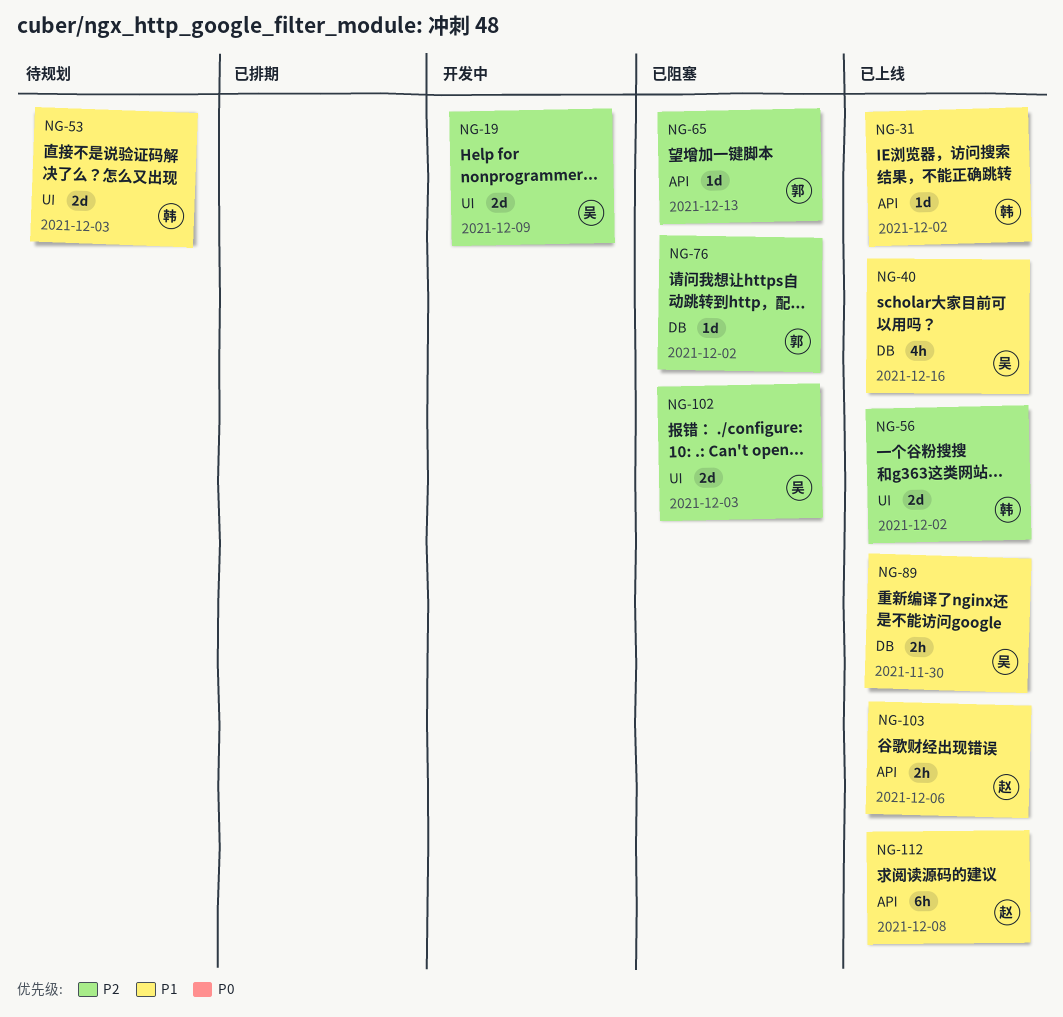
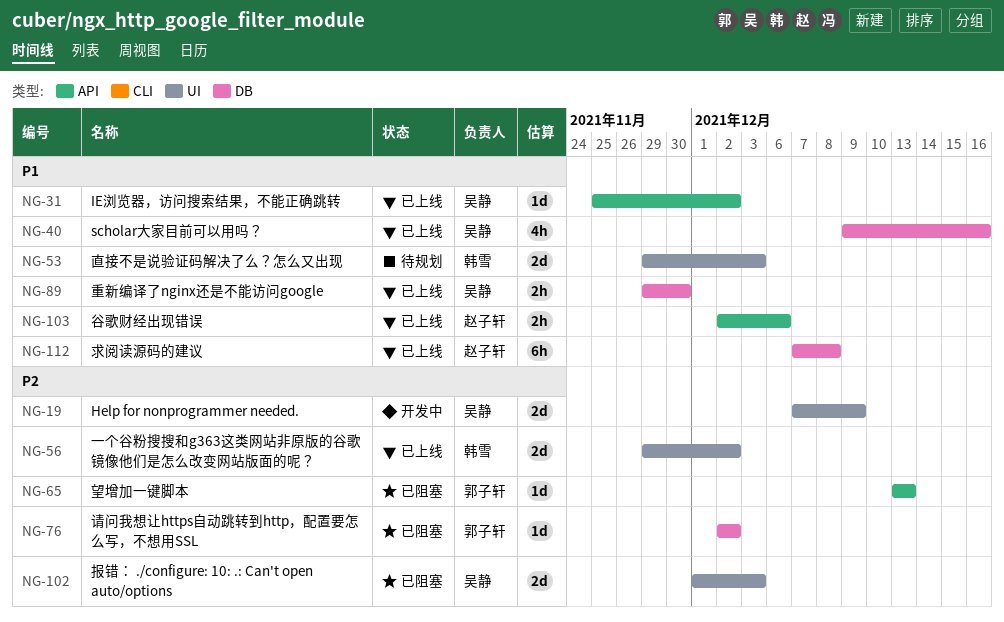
NG-31, owner: 韩雪 -> 吴静
NG-112, label: API -> DB

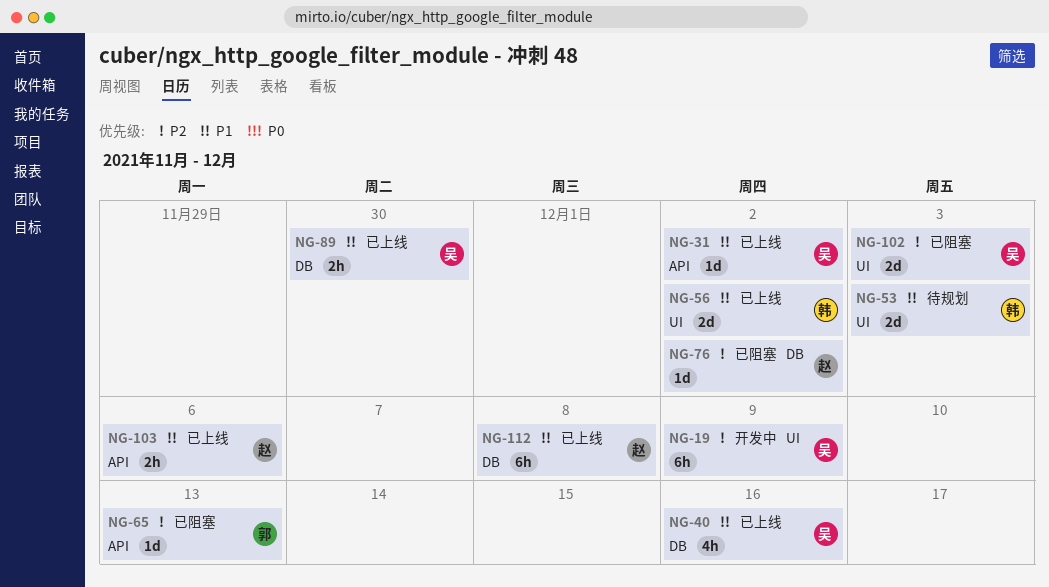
NG-19, estimate: 2d -> 6h
NG-56, priority: P2 -> P1
NG-76, owner: 郭子轩 -> 赵子轩

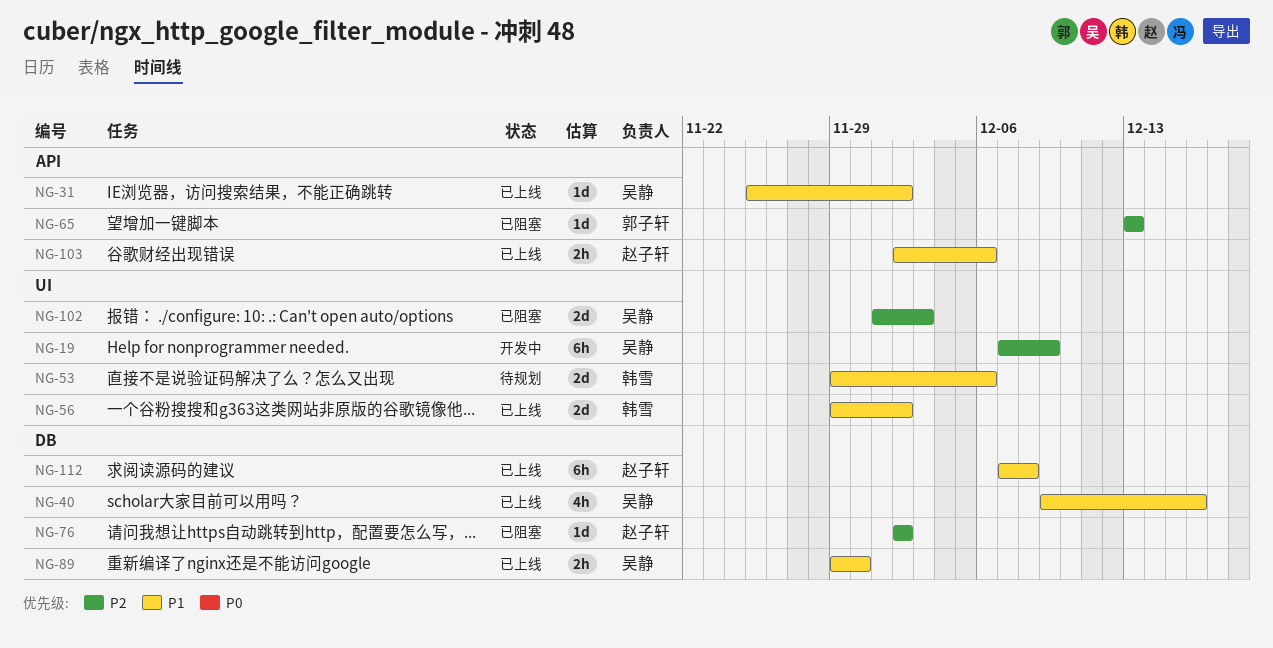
NG-53, due: Dec 3 -> Dec 6

